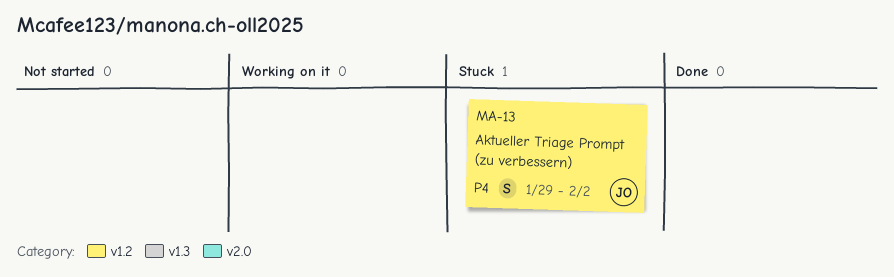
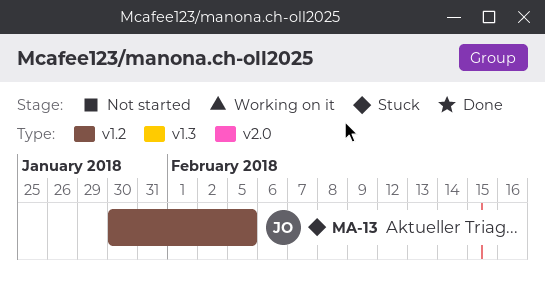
MA-13, start: Jan 29 -> Jan 30
MA-13, due: Feb 2 -> Feb 5

